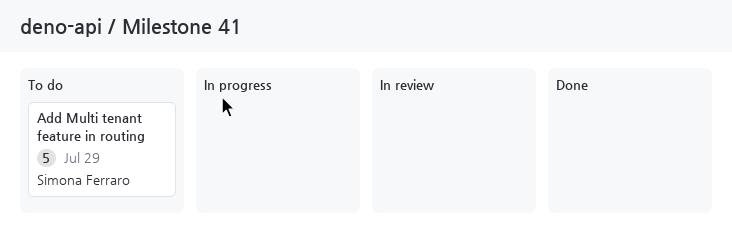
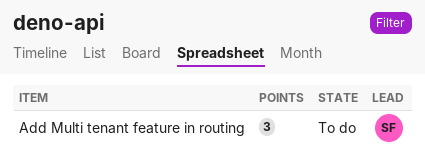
Add Multi tenant feature in routing, estimate: 5 -> 3

